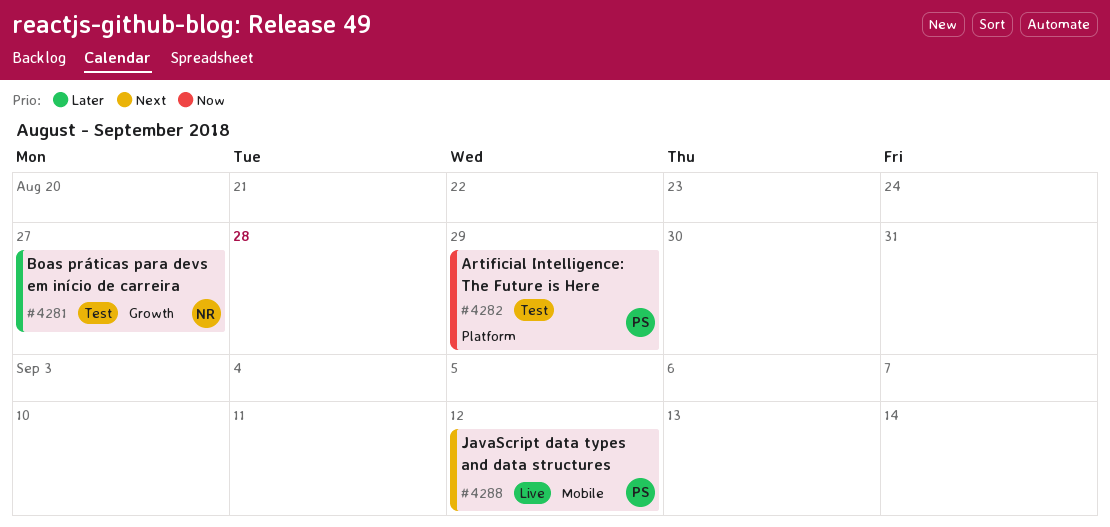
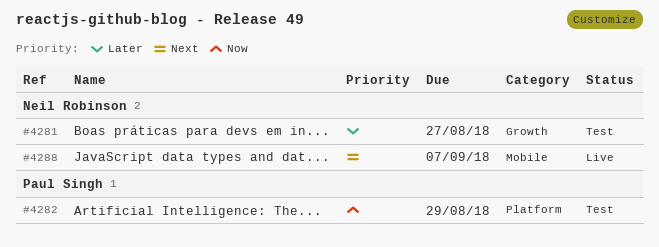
#4288, owner: Paul Singh -> Neil Robinson
#4288, due: Sep 12 -> Sep 7

